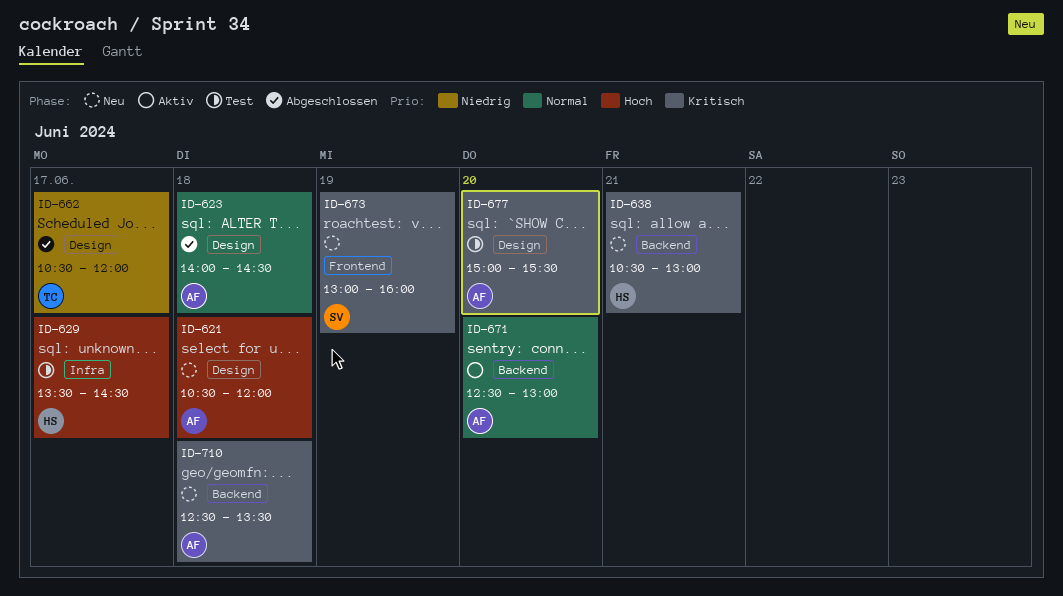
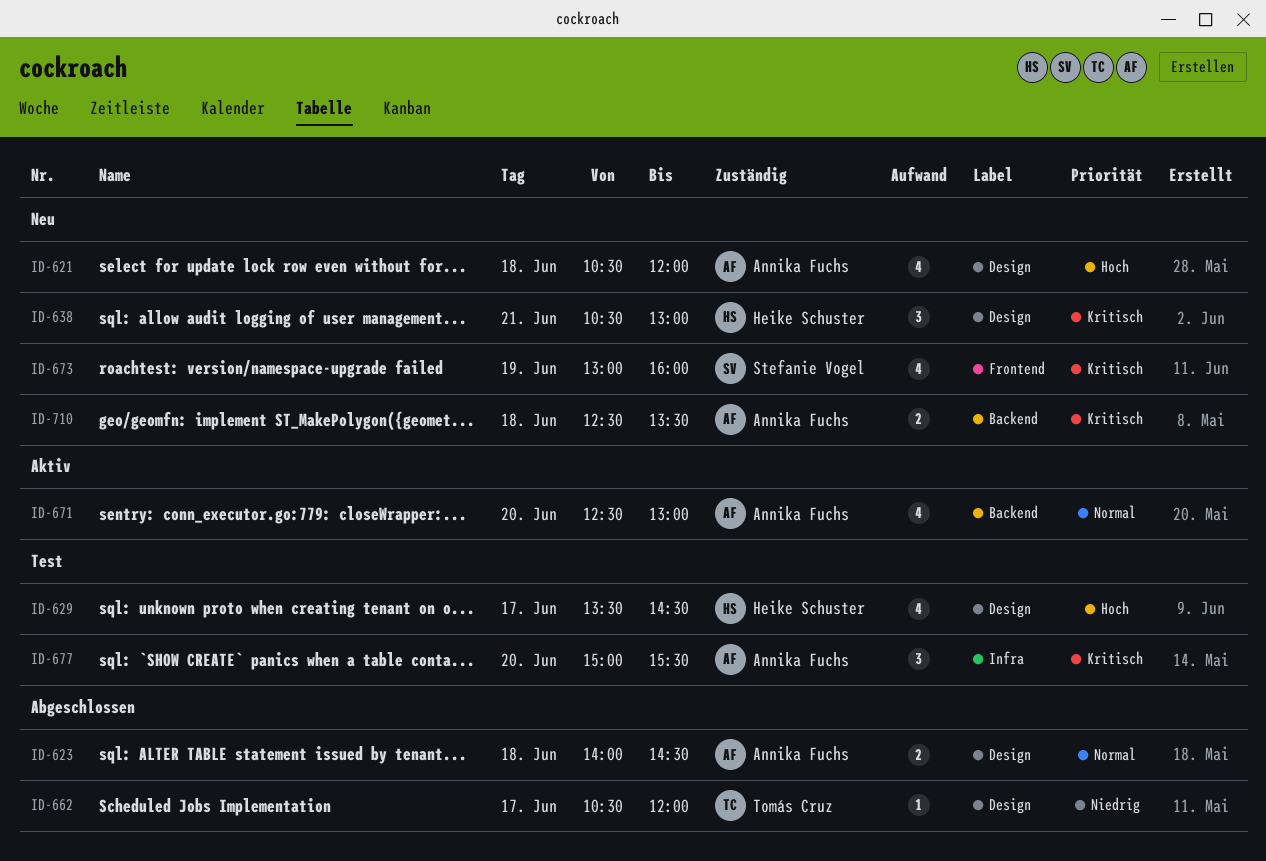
ID-629, label: Infra -> Design
ID-638, label: Backend -> Design
ID-677, label: Design -> Infra

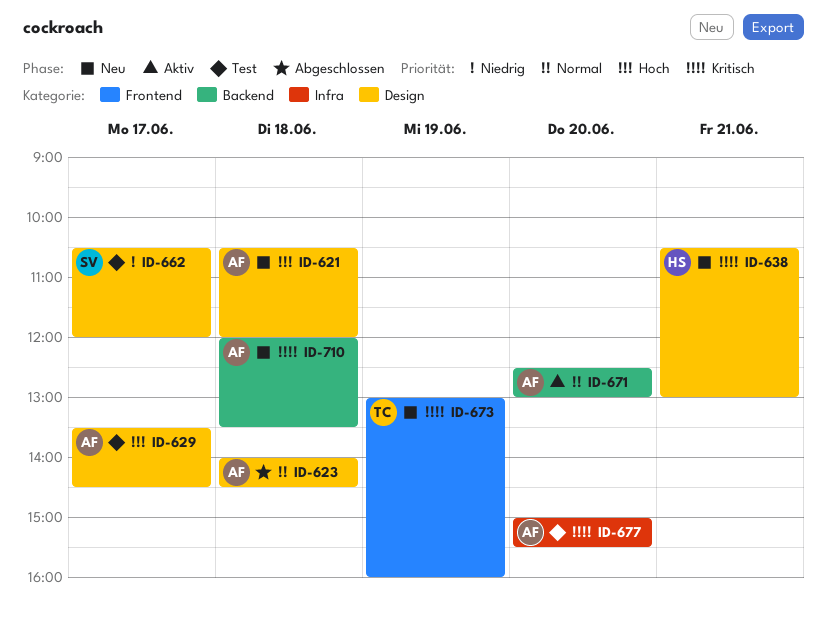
ID-629, owner: Heike Schuster -> Annika Fuchs
ID-662, status: Abgeschlossen -> Test
ID-662, owner: Tomás Cruz -> Stefanie Vogel
ID-673, owner: Stefanie Vogel -> Tomás Cruz
ID-710, begins: 12:30 -> 12:00

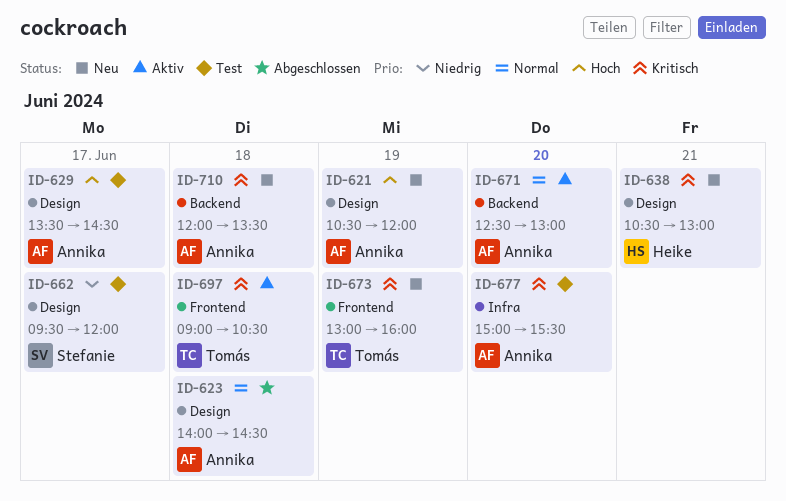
ID-621, day: Jun 18 -> Jun 19
ID-662, begins: 10:30 -> 09:30
ID-697: none -> present

